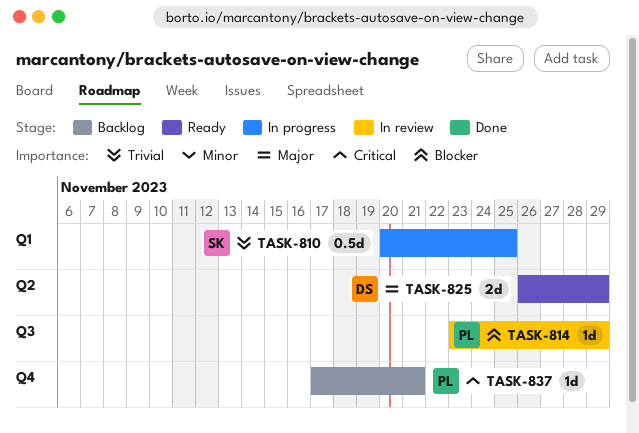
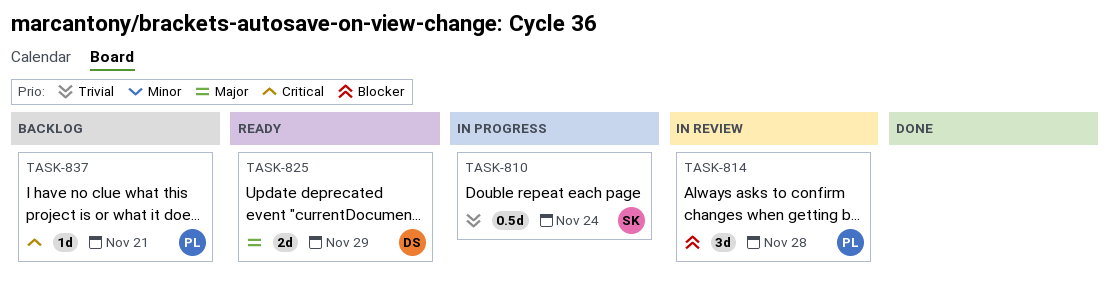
TASK-810, due: Nov 25 -> Nov 24
TASK-814, estimate: 1d -> 3d
TASK-814, due: Nov 29 -> Nov 28

